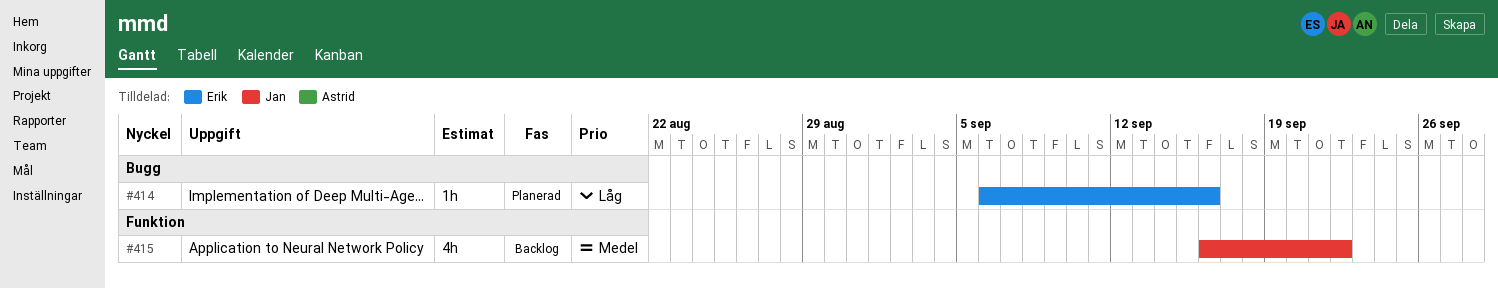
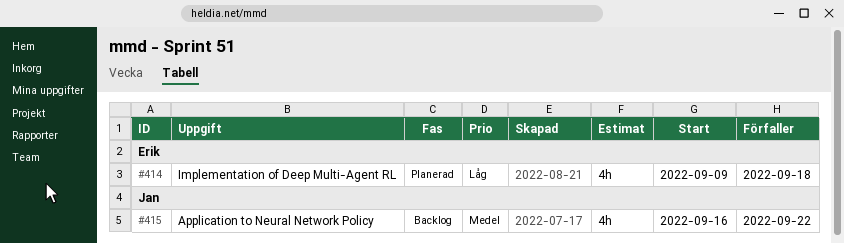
#414, estimate: 1h -> 4h
#414, start: Sep 6 -> Sep 9
#414, due: Sep 16 -> Sep 18

